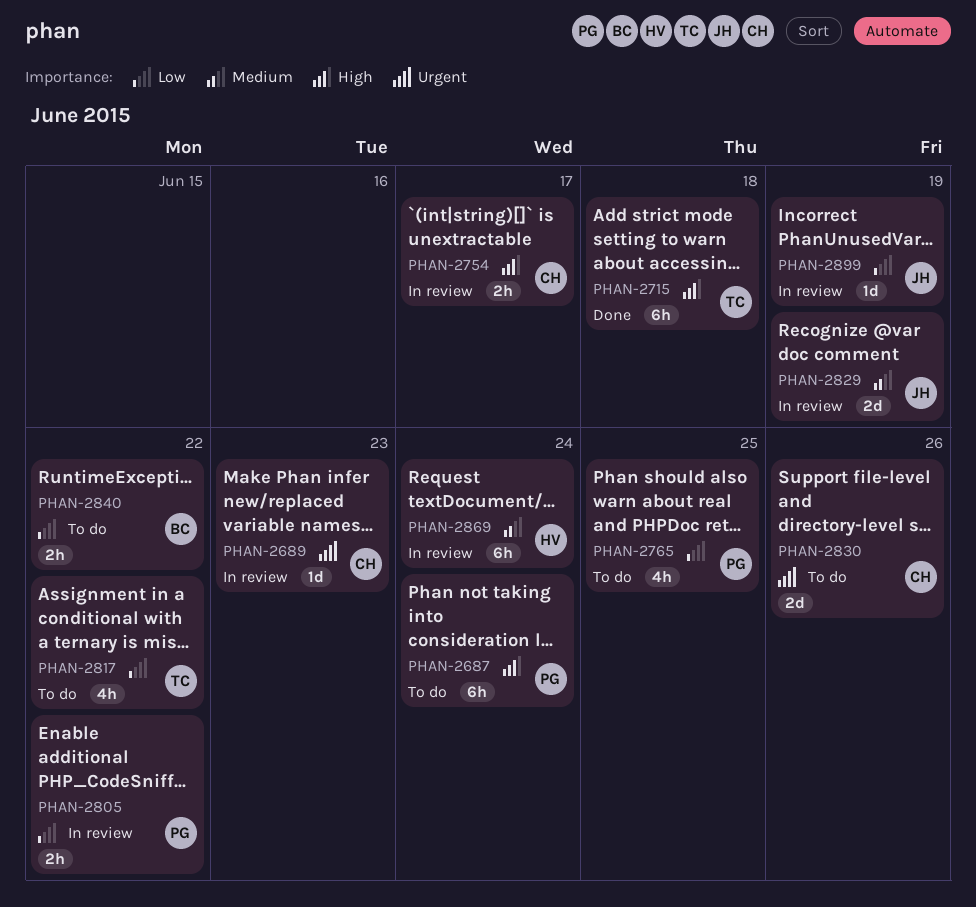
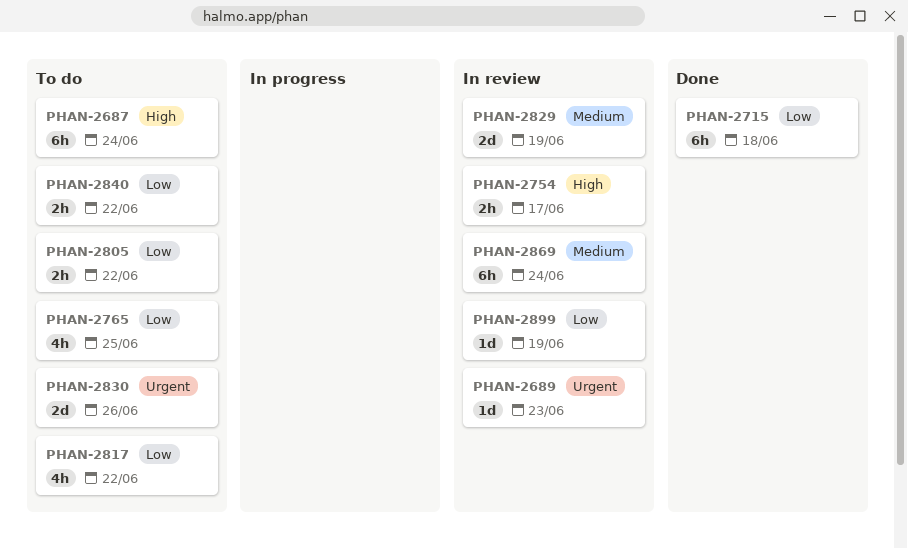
PHAN-2715, priority: High -> Low
PHAN-2805, status: In review -> To do

